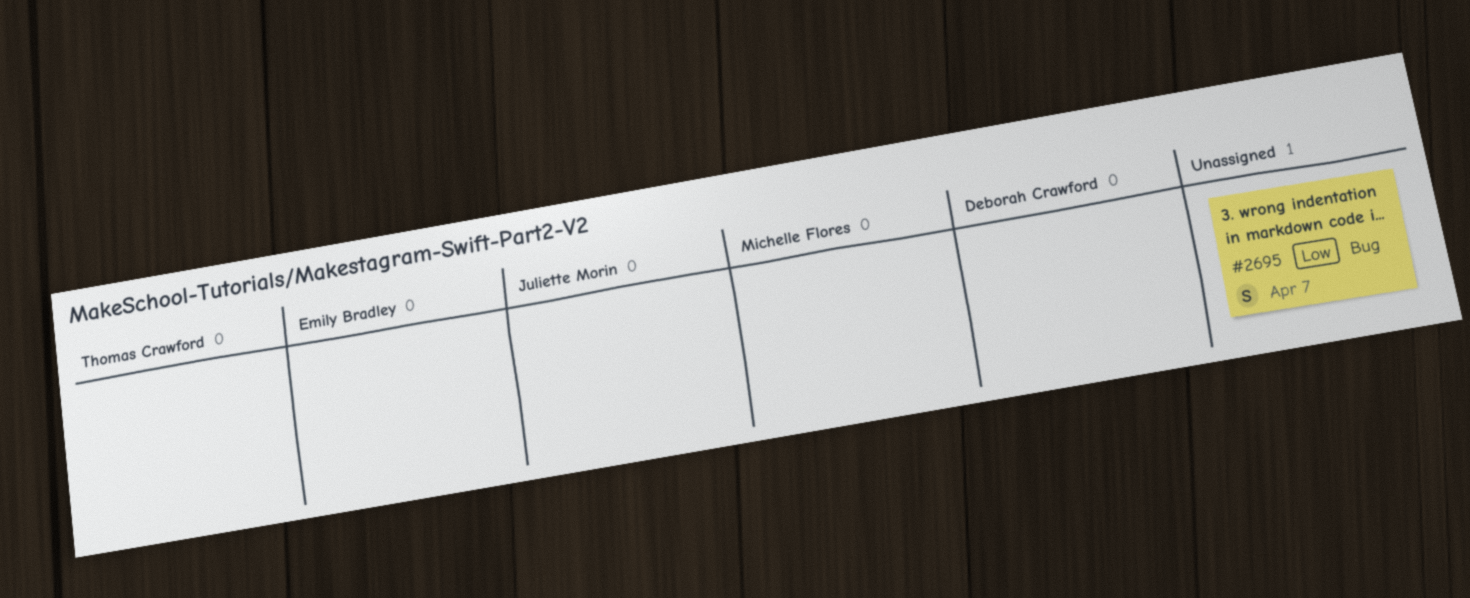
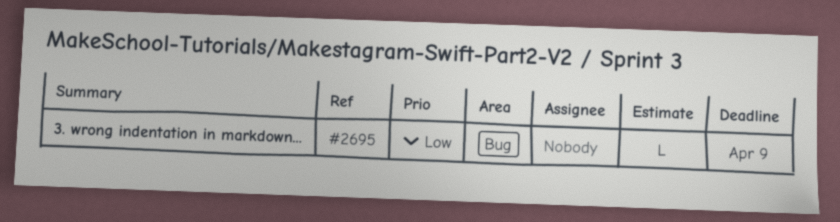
#2695, estimate: S -> L
#2695, due: Apr 7 -> Apr 9

